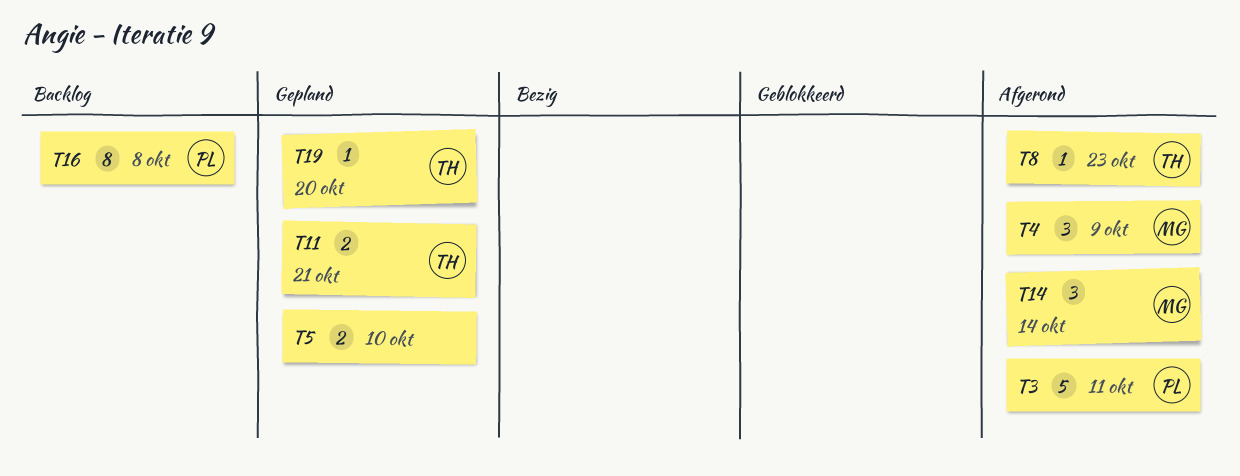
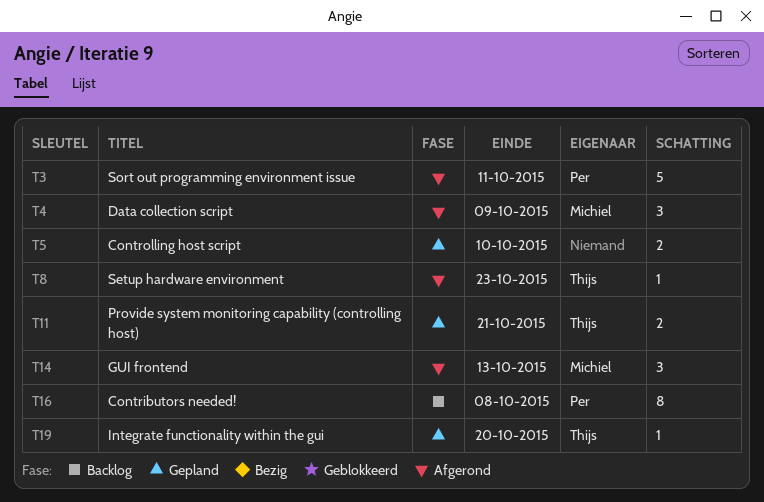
T14, due: Oct 14 -> Oct 13

